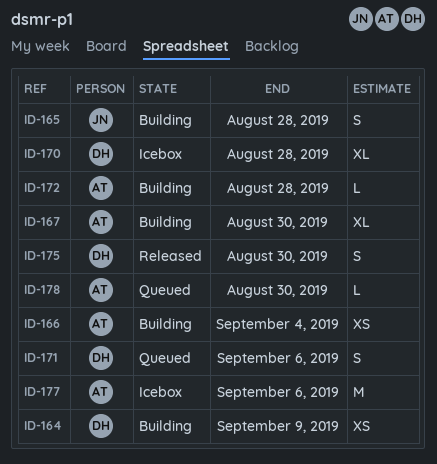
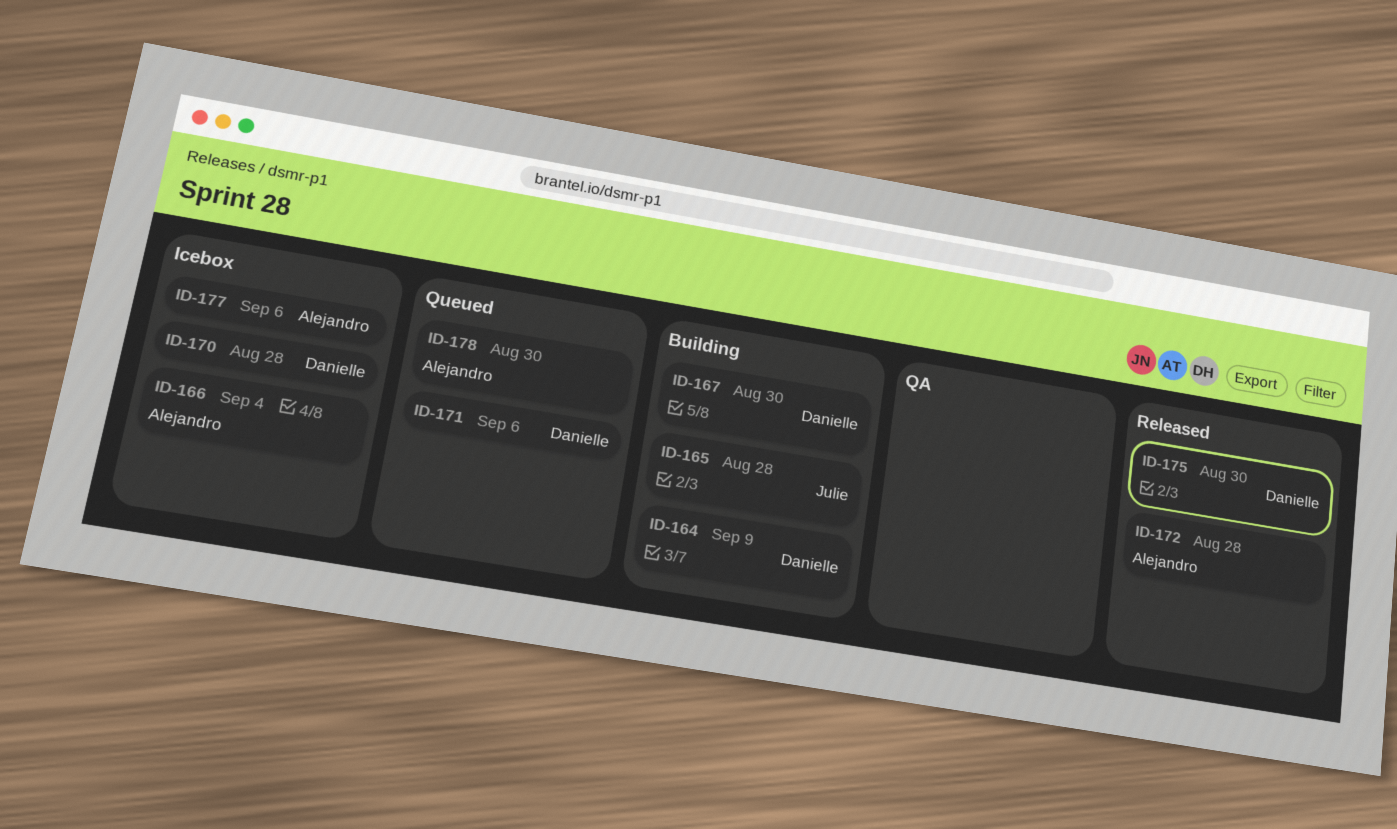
ID-166, status: Building -> Icebox
ID-167, owner: Alejandro -> Danielle
ID-172, status: Building -> Released

